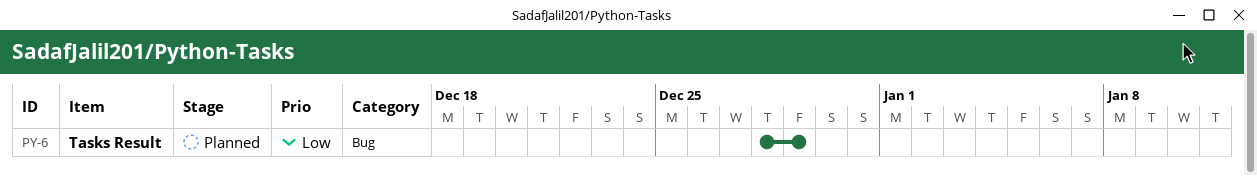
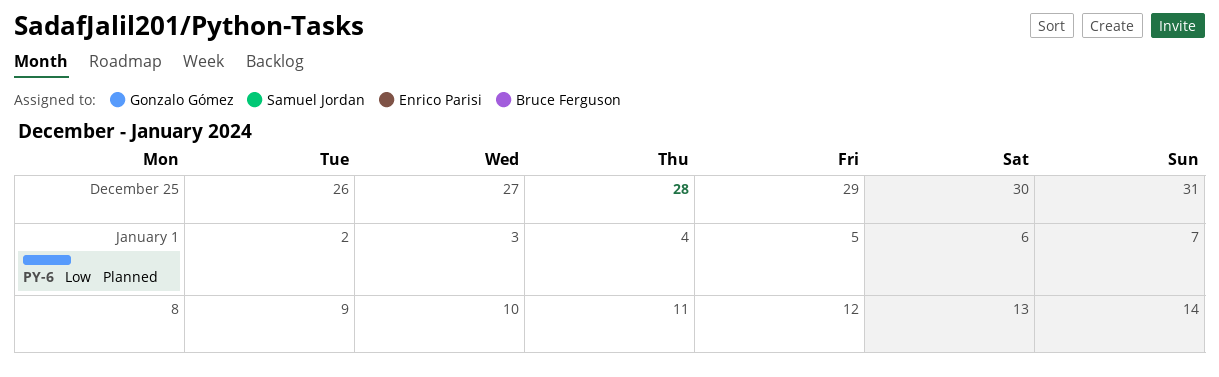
PY-6, due: Dec 29 -> Jan 1

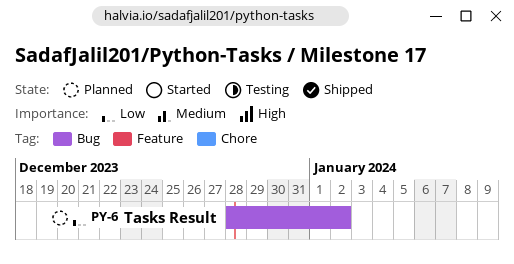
PY-6, due: Jan 1 -> Jan 2

